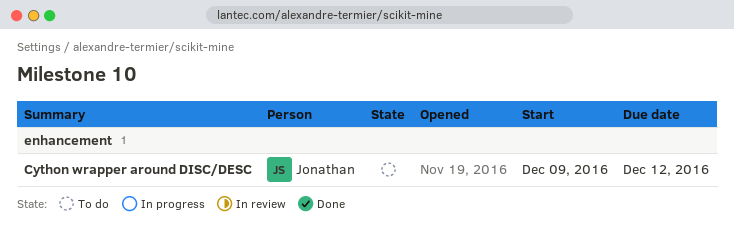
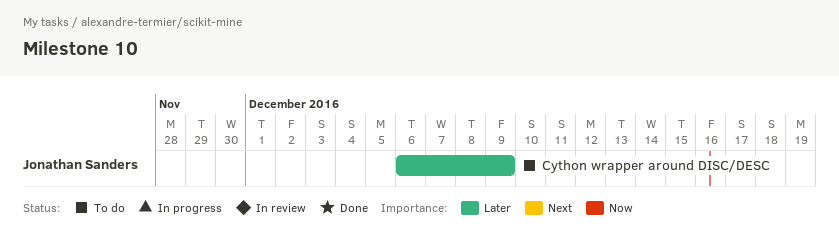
Cython wrapper around DISC/DESC, start: Dec 9 -> Dec 6
Cython wrapper around DISC/DESC, due: Dec 12 -> Dec 9

